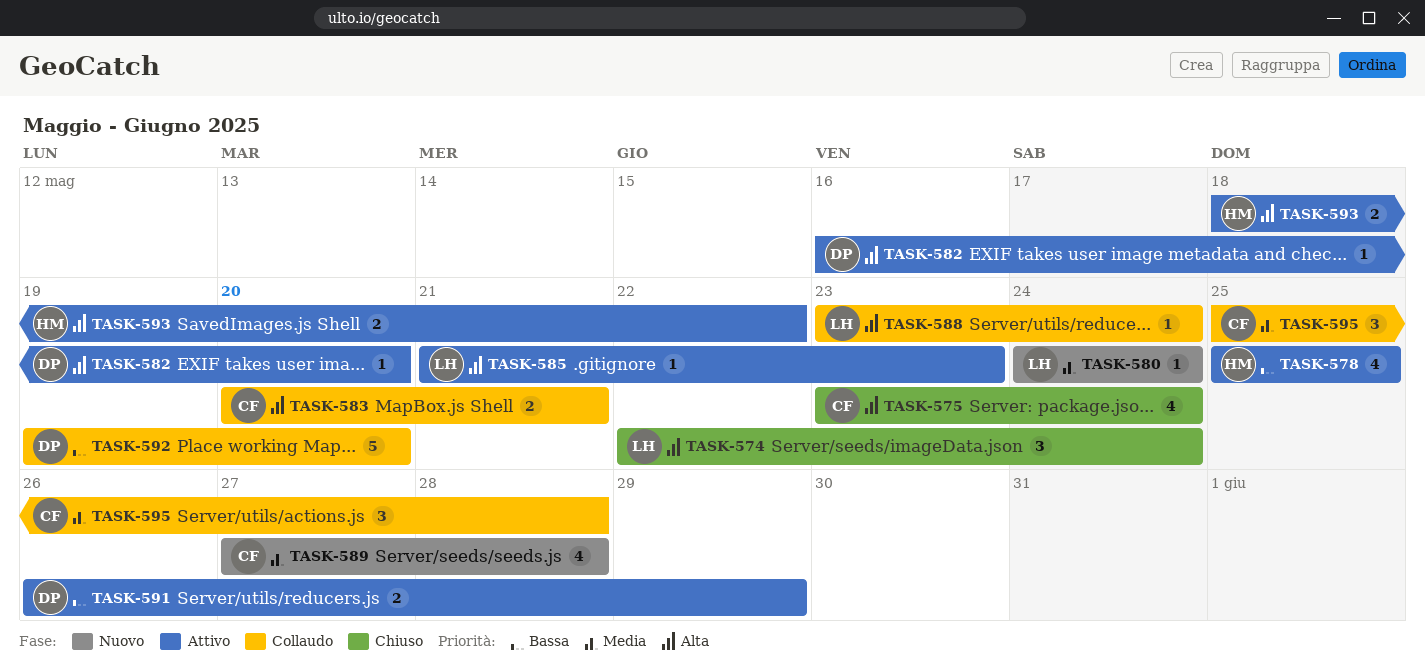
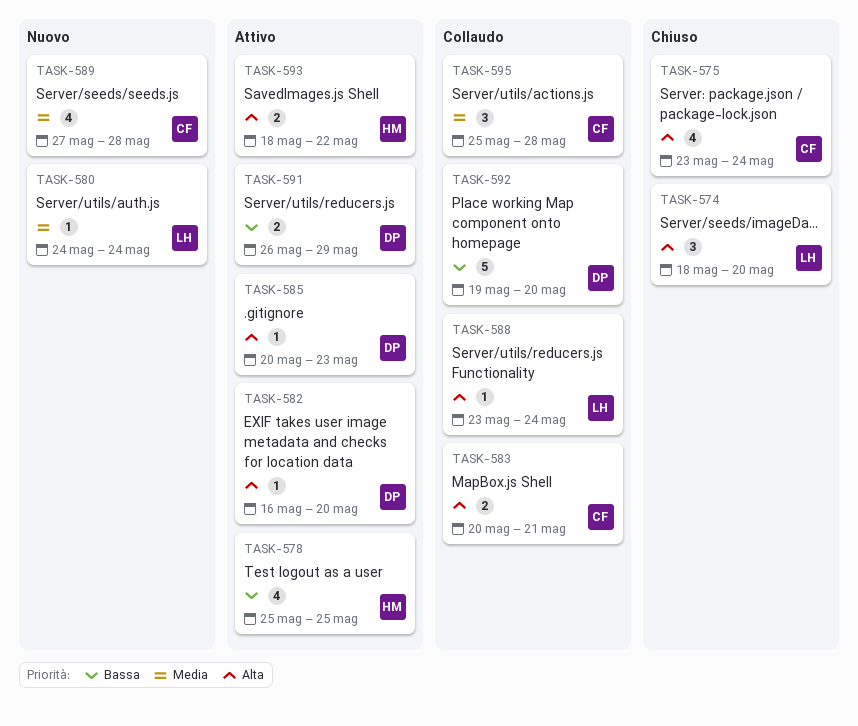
TASK-574, start: May 22 -> May 18
TASK-574, due: May 24 -> May 20
TASK-585, owner: LH -> DP
TASK-585, start: May 21 -> May 20

